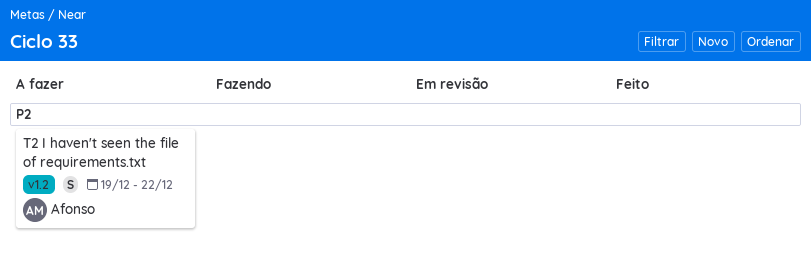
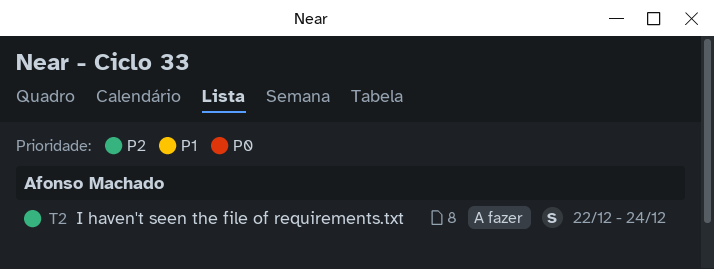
T2, start: Dec 19 -> Dec 22
T2, due: Dec 22 -> Dec 24

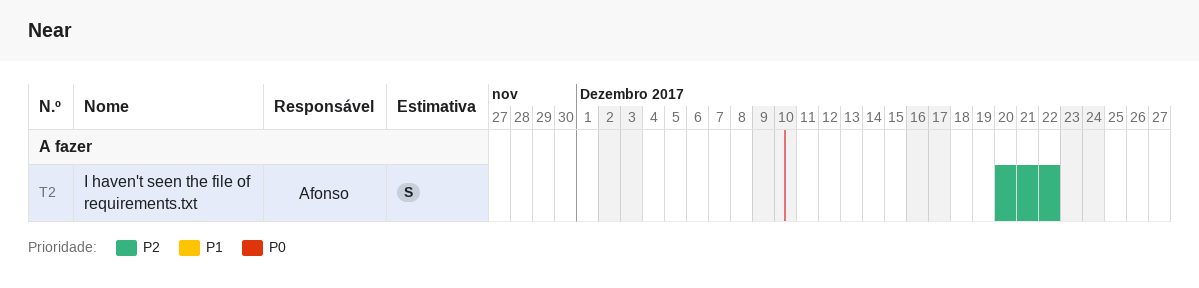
T2, start: Dec 22 -> Dec 20
T2, due: Dec 24 -> Dec 22

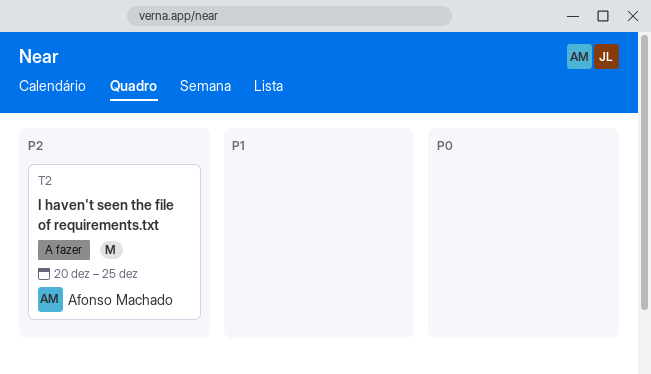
T2, estimate: S -> M
T2, due: Dec 22 -> Dec 25

